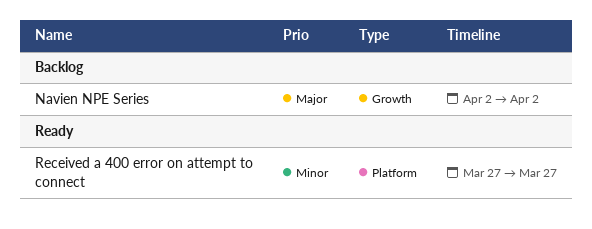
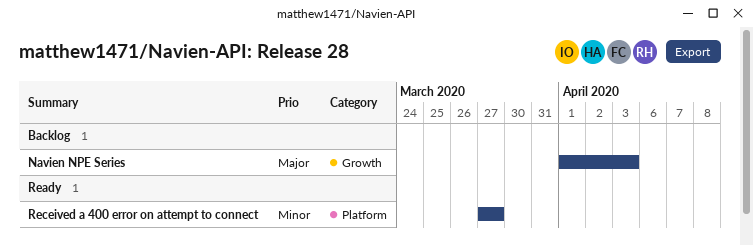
Navien NPE Series, start: Apr 2 -> Apr 1
Navien NPE Series, due: Apr 2 -> Apr 3

